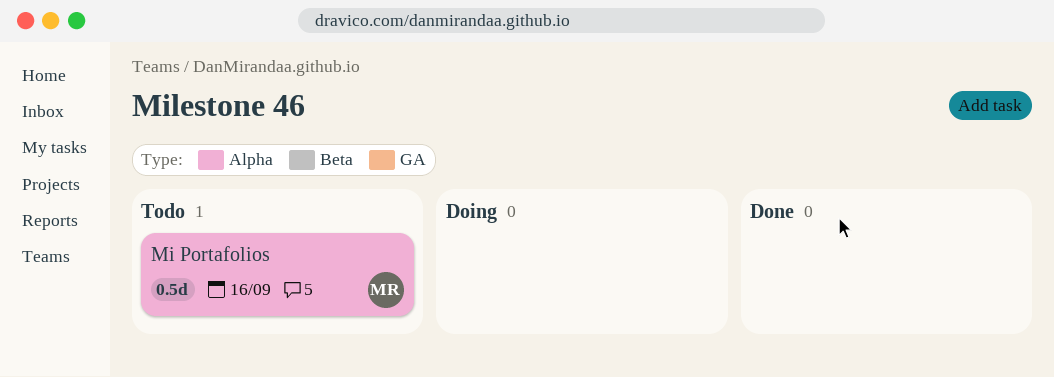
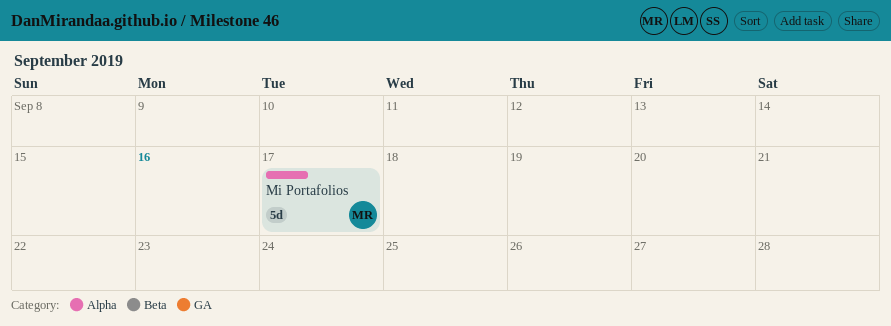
Mi Portafolios, estimate: 0.5d -> 5d
Mi Portafolios, due: Sep 16 -> Sep 17

